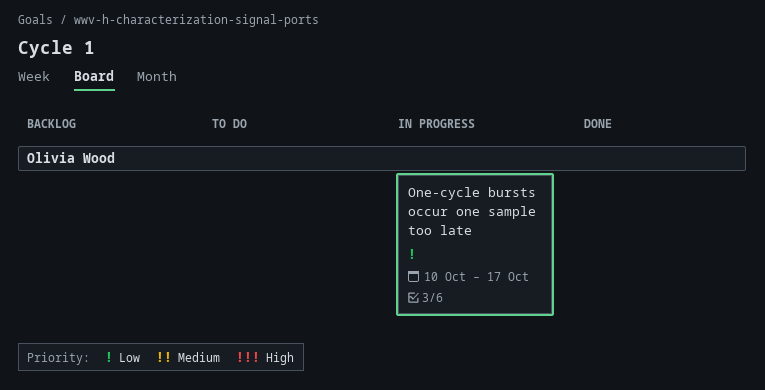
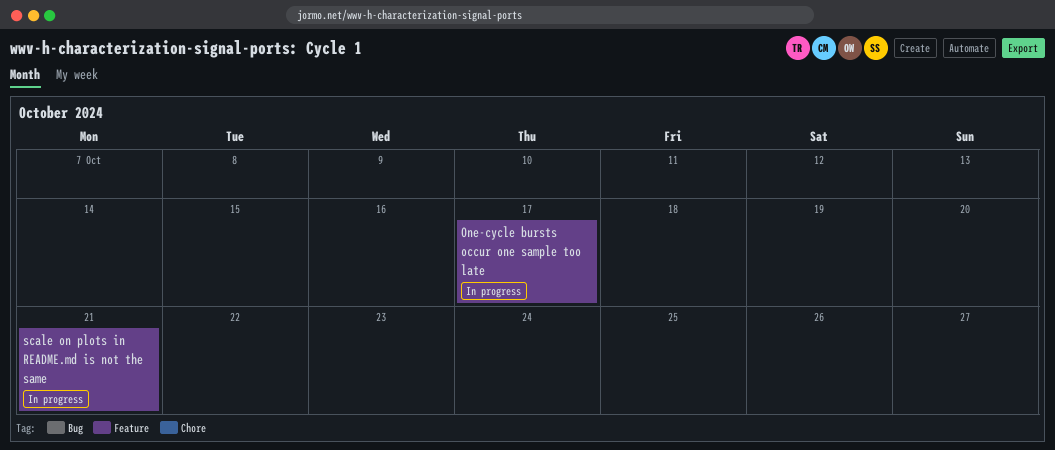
scale on plots in README.md is not the same: none -> present

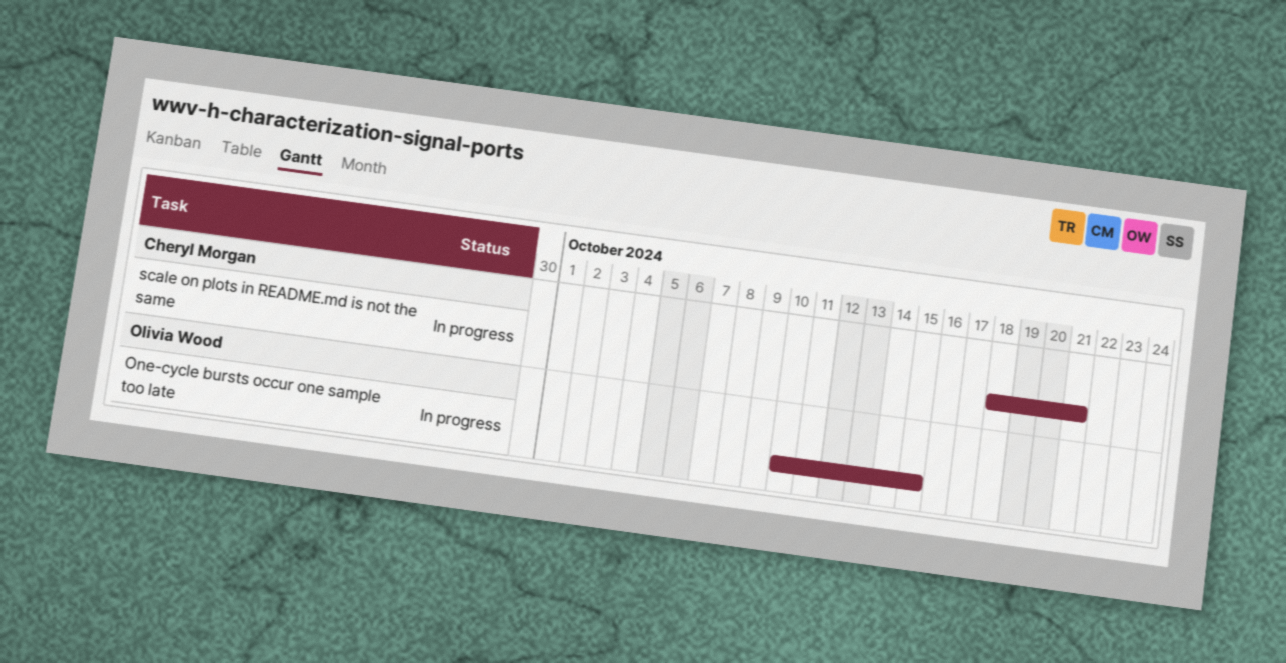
One-cycle bursts occur one sample too late, due: Oct 17 -> Oct 15

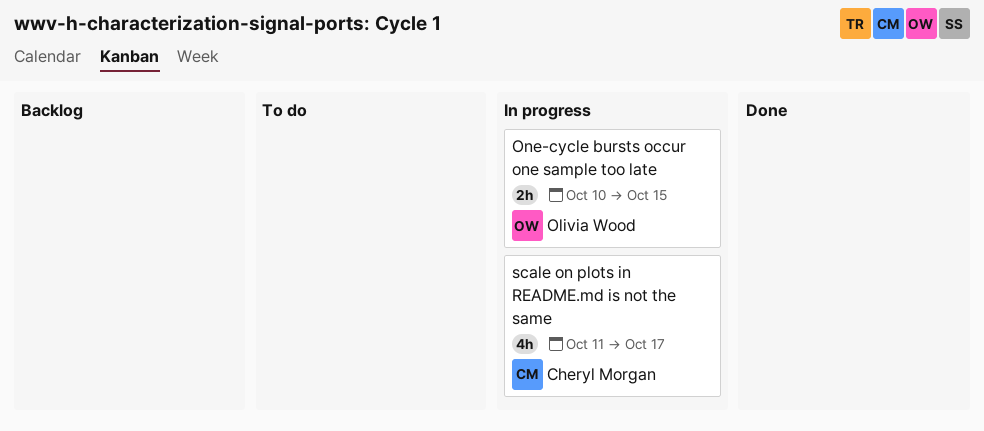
scale on plots in README.md is not the same, start: Oct 18 -> Oct 11
scale on plots in README.md is not the same, due: Oct 21 -> Oct 17

